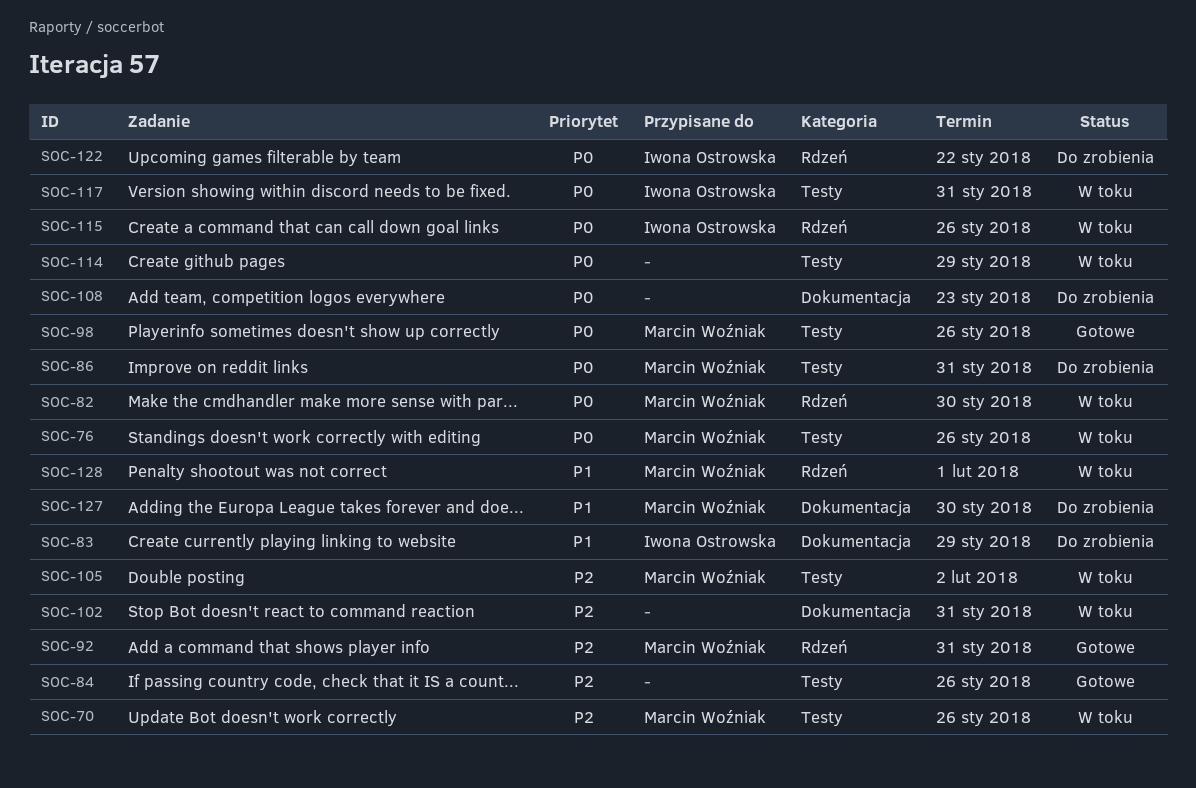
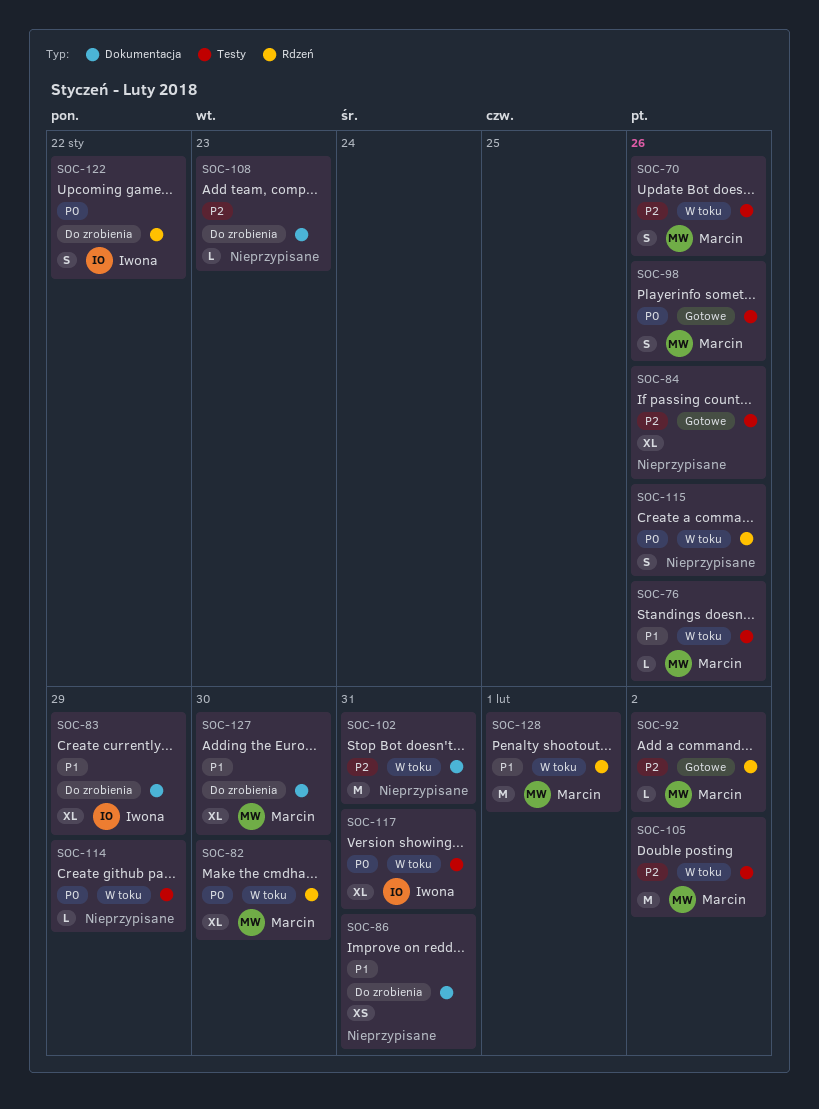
SOC-76, priority: P0 -> P1
SOC-86, owner: Marcin Woźniak -> none
SOC-86, priority: P0 -> P1
SOC-86, label: Testy -> Dokumentacja
SOC-92, due: Jan 31 -> Feb 2
SOC-108, priority: P0 -> P2
SOC-115, owner: Iwona Ostrowska -> none

